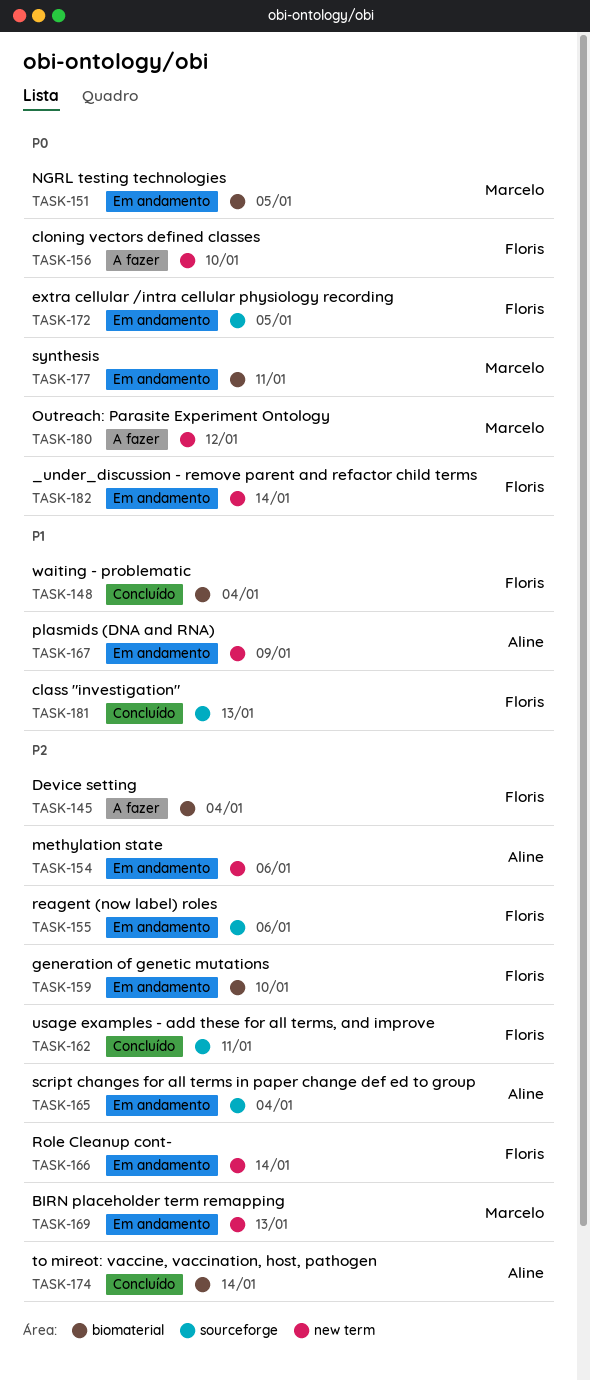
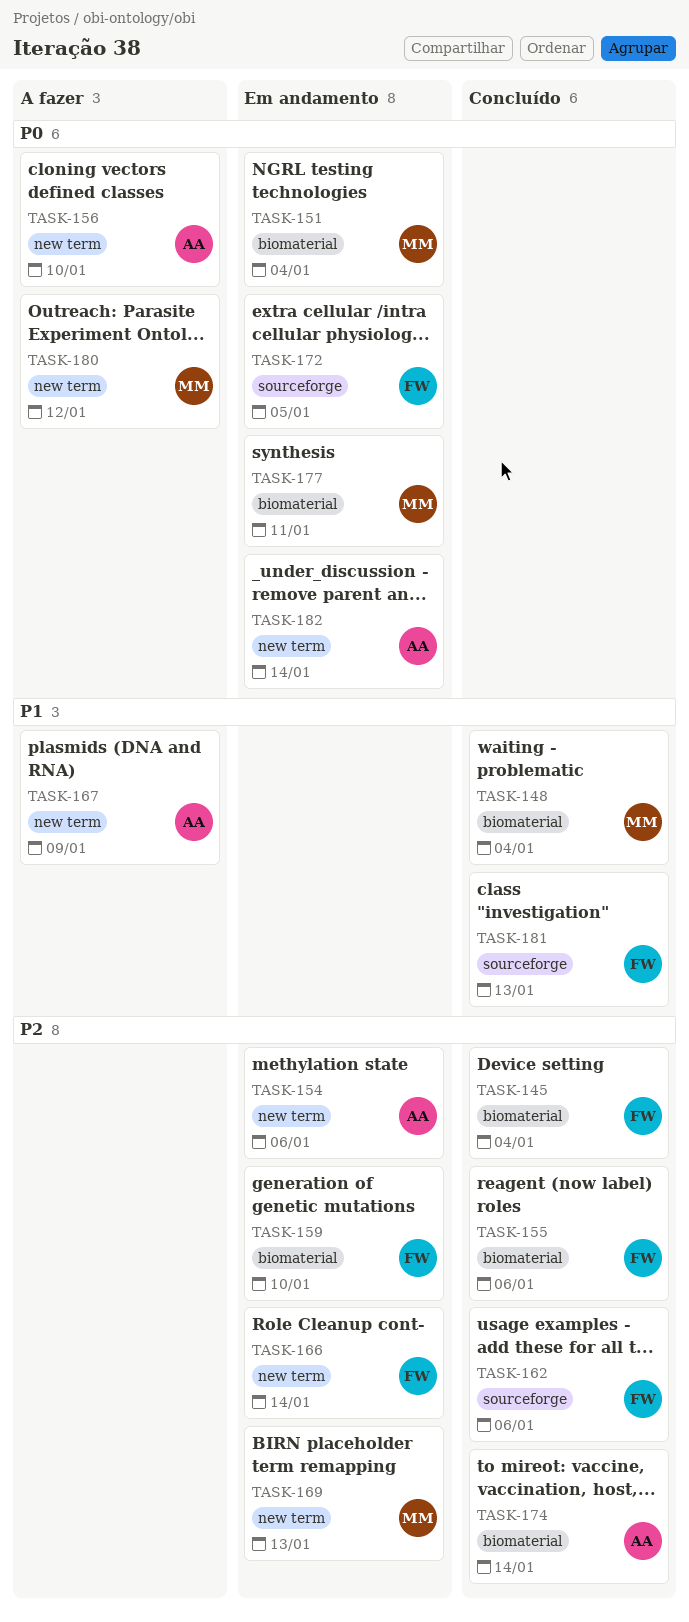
TASK-145, status: A fazer -> Concluído
TASK-148, owner: Floris -> Marcelo
TASK-151, due: Jan 5 -> Jan 4
TASK-155, status: Em andamento -> Concluído
TASK-155, label: sourceforge -> biomaterial
TASK-156, owner: Floris -> Aline
TASK-162, due: Jan 11 -> Jan 6
TASK-165: present -> none
TASK-167, status: Em andamento -> A fazer
TASK-182, owner: Floris -> Aline

